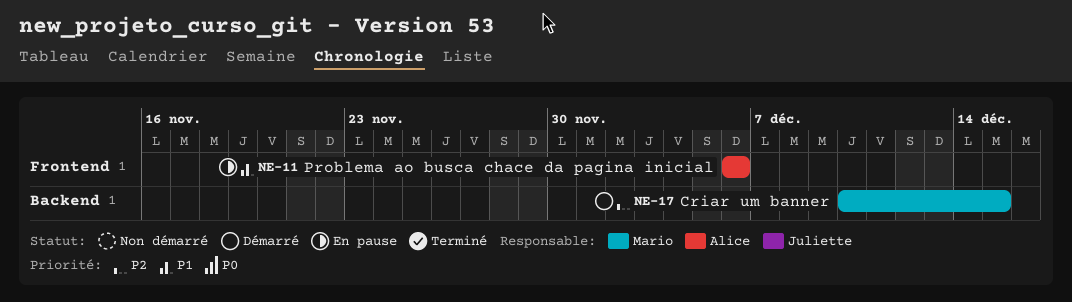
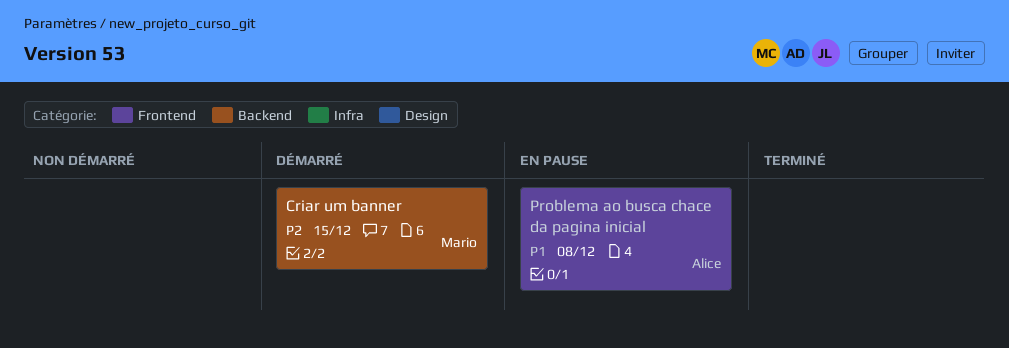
Problema ao busca chace da pagina inicial, due: Dec 6 -> Dec 8

